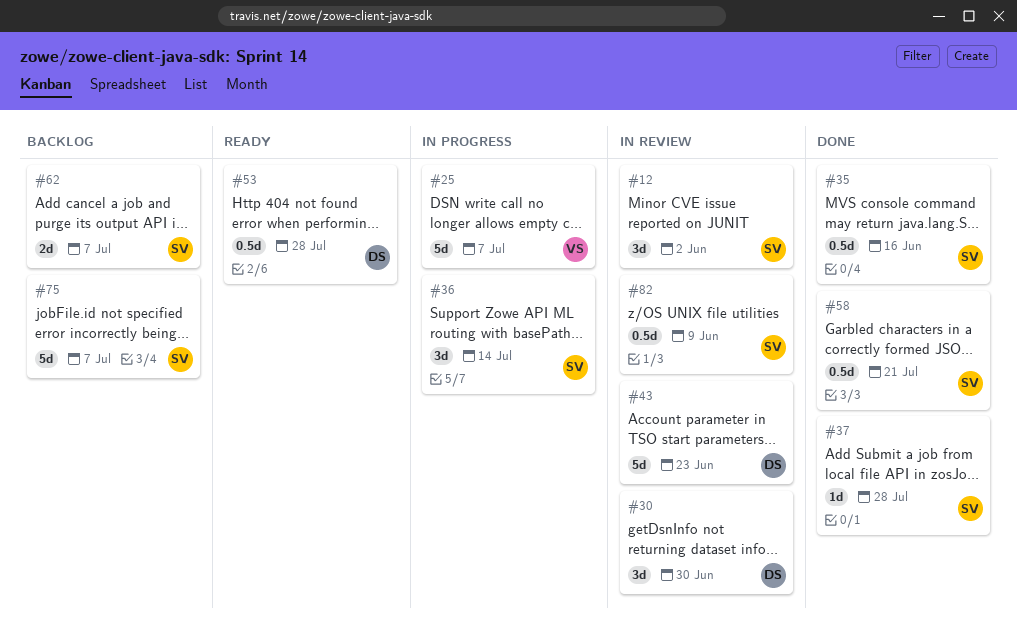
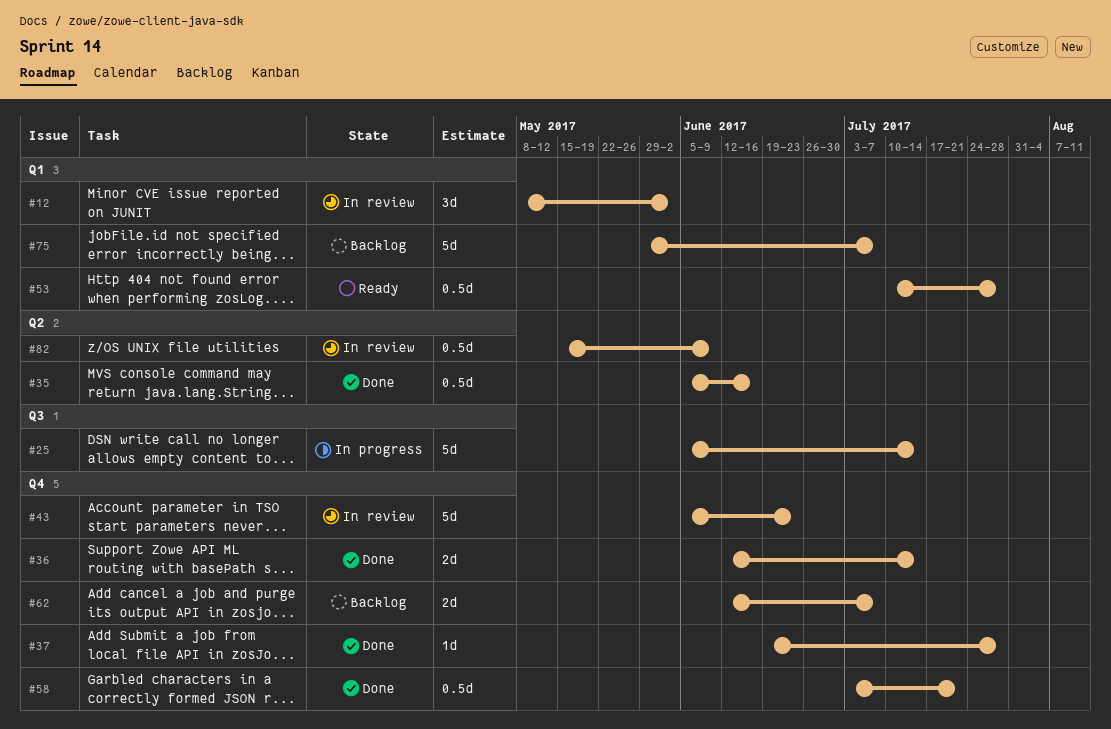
#25, due: Jul 7 -> Jul 14
#30: present -> none
#36, status: In progress -> Done
#36, estimate: 3d -> 2d

